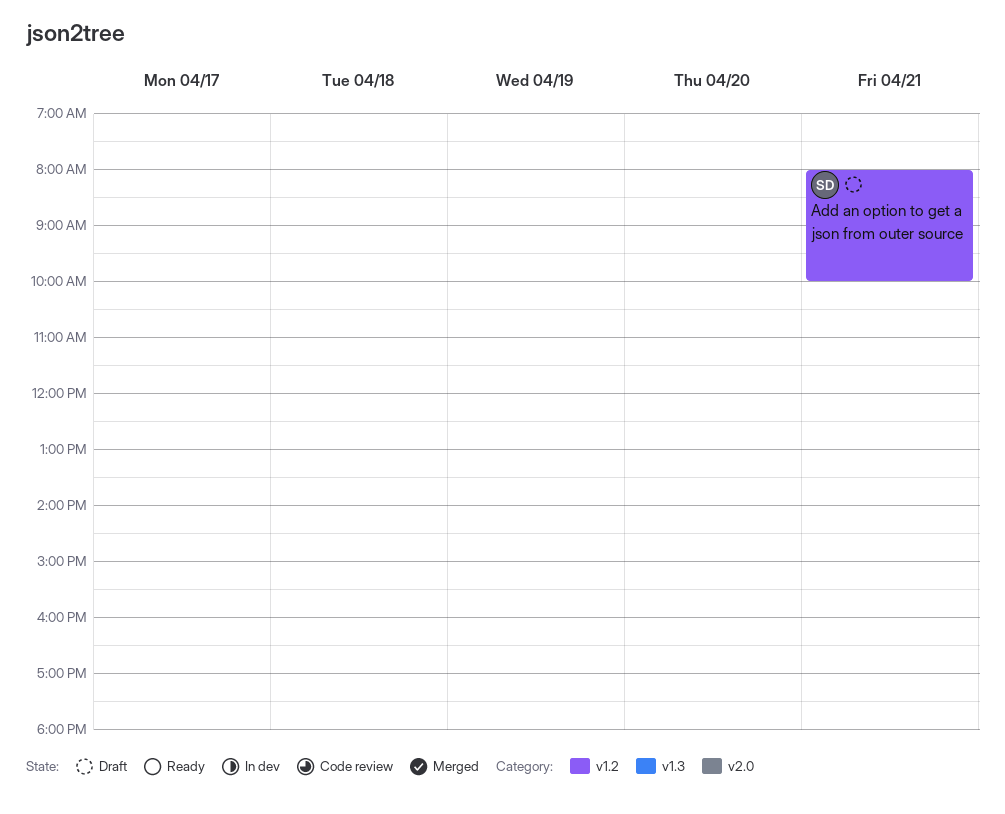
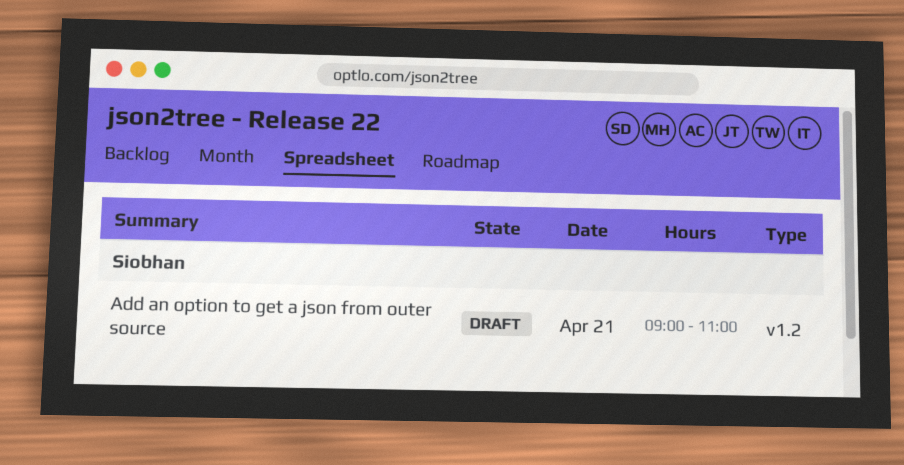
Add an option to get a json from outer source, begins: 08:00 -> 09:00
Add an option to get a json from outer source, ends: 10:00 -> 11:00

